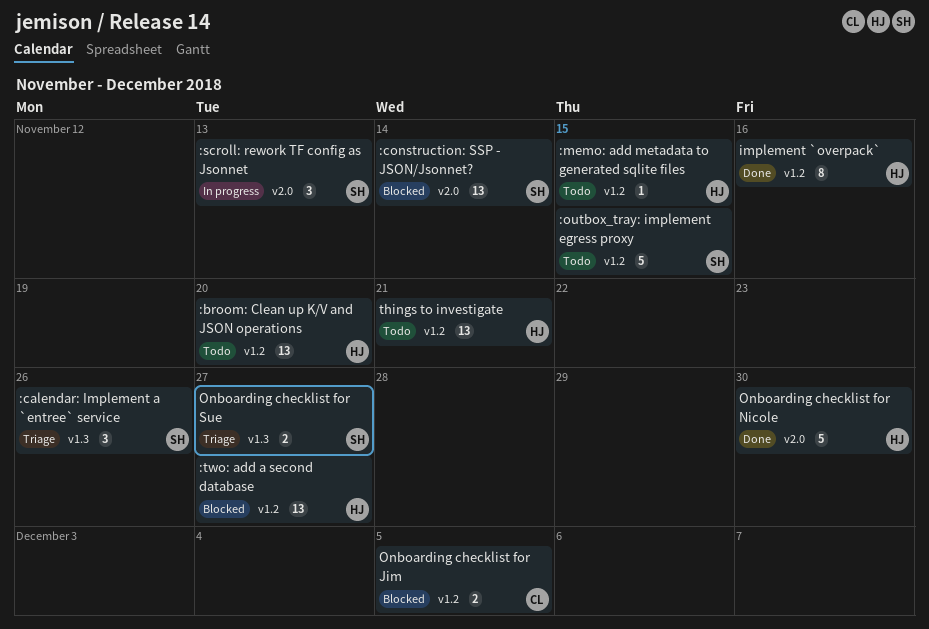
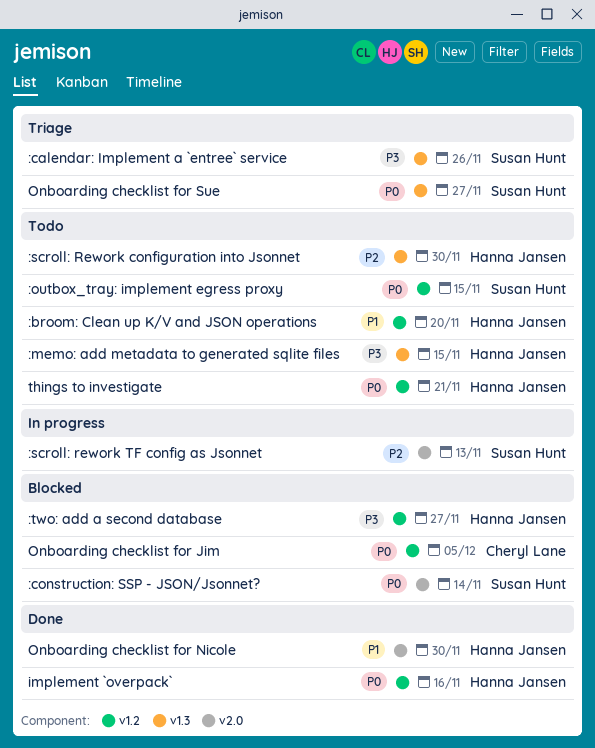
:memo: add metadata to generated sqlite files, label: v1.2 -> v1.3
:scroll: Rework configuration into Jsonnet: none -> present

